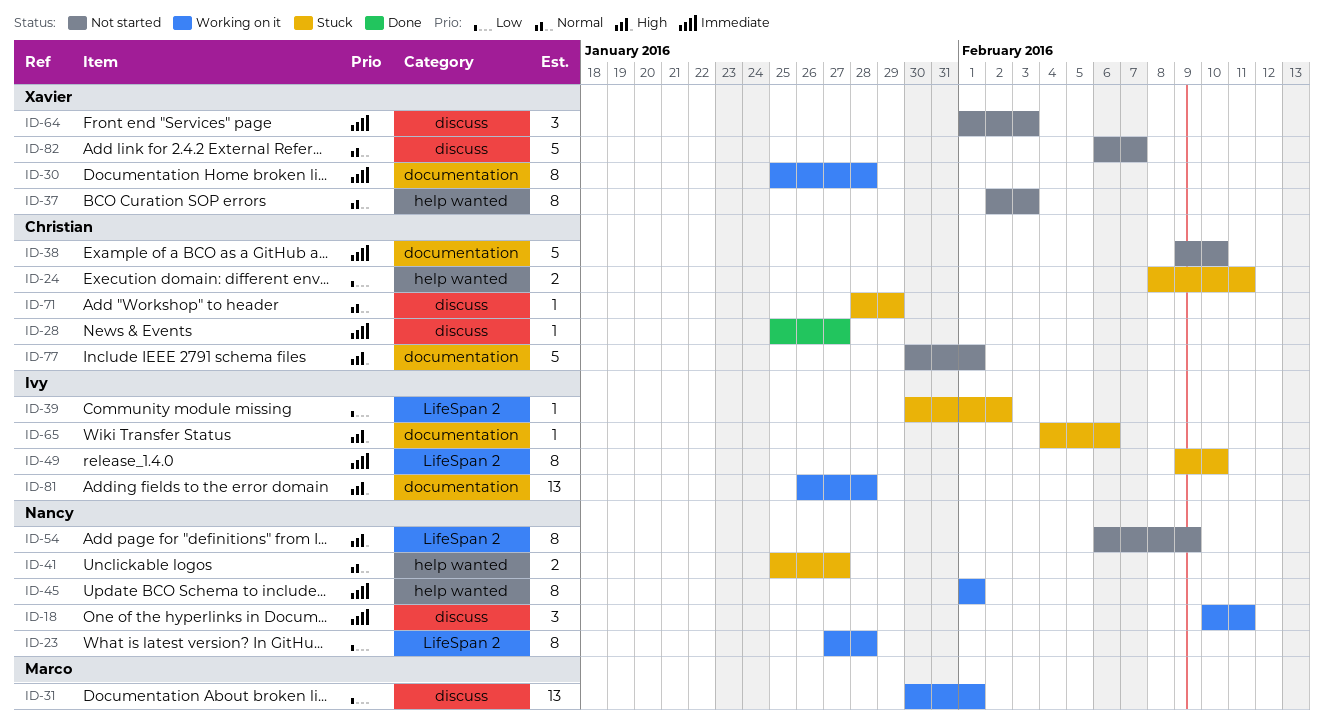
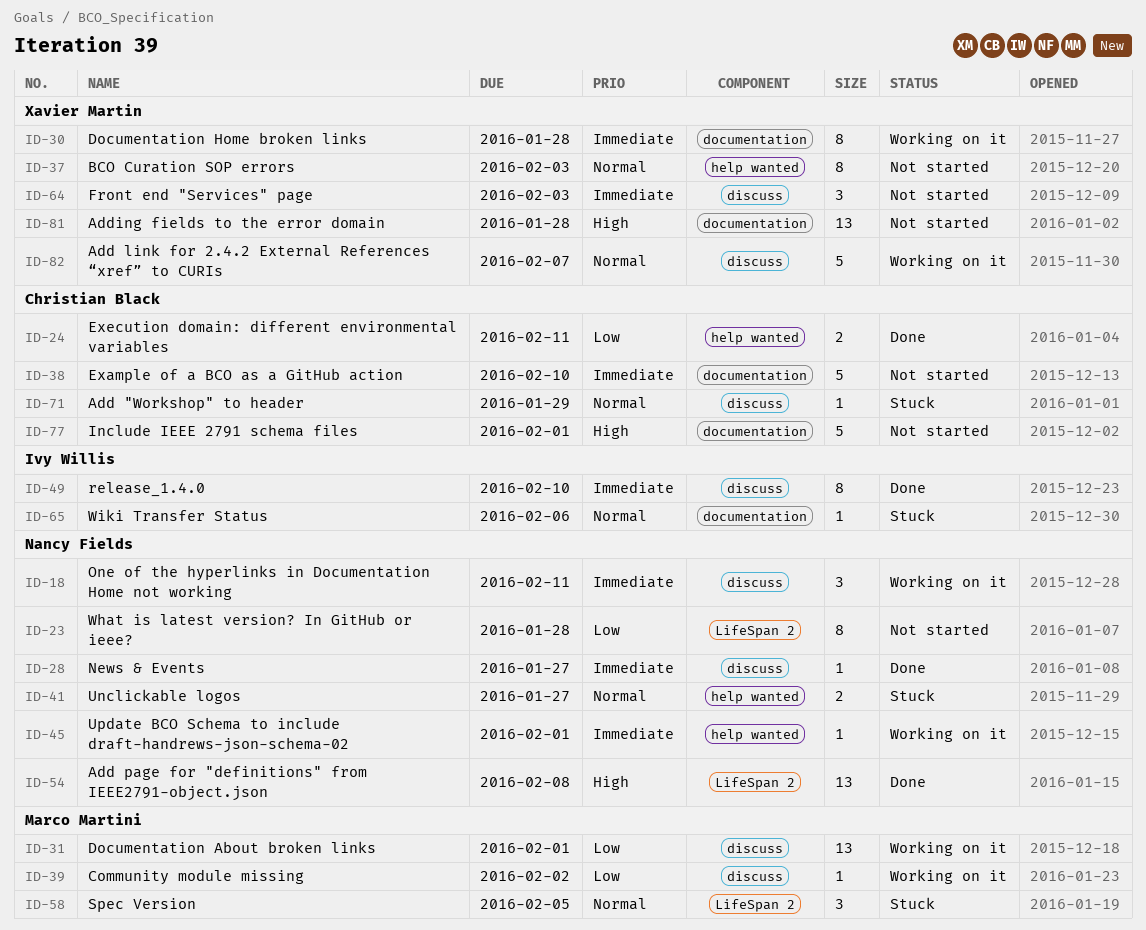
ID-23, status: Working on it -> Not started
ID-24, status: Stuck -> Done
ID-28, owner: Christian Black -> Nancy Fields
ID-39, status: Stuck -> Working on it
ID-39, owner: Ivy Willis -> Marco Martini
ID-39, label: LifeSpan 2 -> discuss
ID-45, estimate: 8 -> 1
ID-49, status: Stuck -> Done
ID-49, label: LifeSpan 2 -> discuss
ID-54, status: Not started -> Done
ID-54, estimate: 8 -> 13
ID-54, due: Feb 9 -> Feb 8
ID-58: none -> present
ID-65, priority: High -> Normal
ID-81, status: Working on it -> Not started
ID-81, owner: Ivy Willis -> Xavier Martin
ID-82, status: Not started -> Working on it

